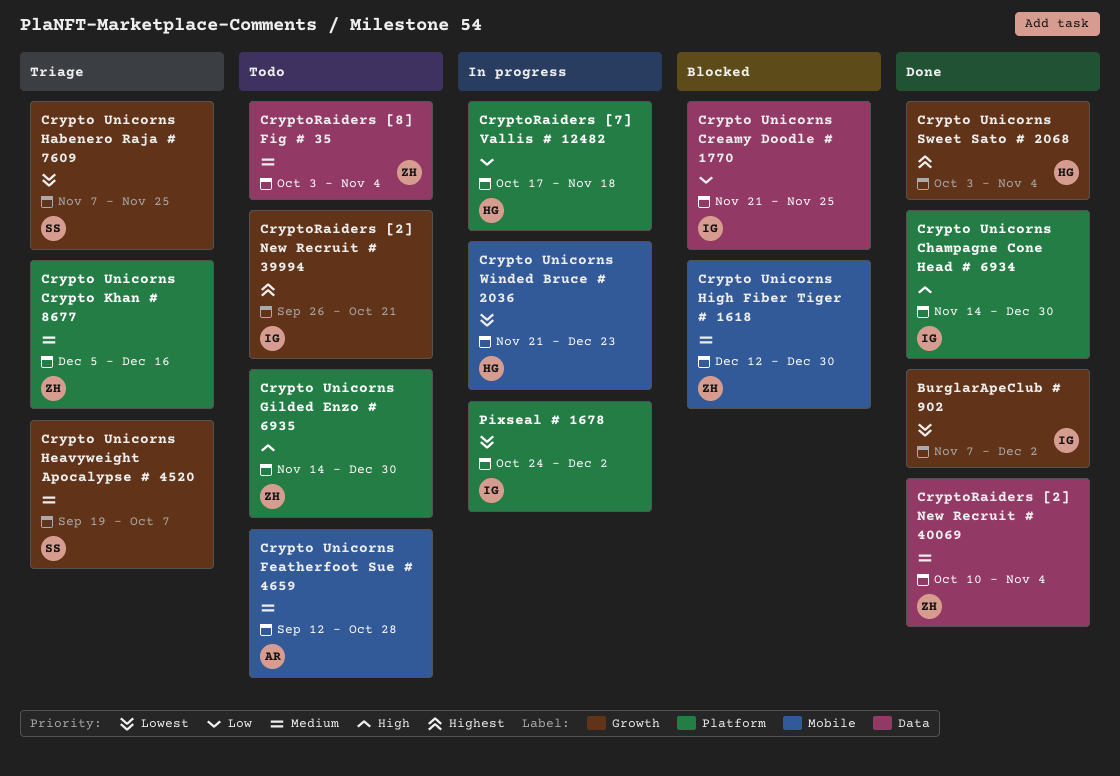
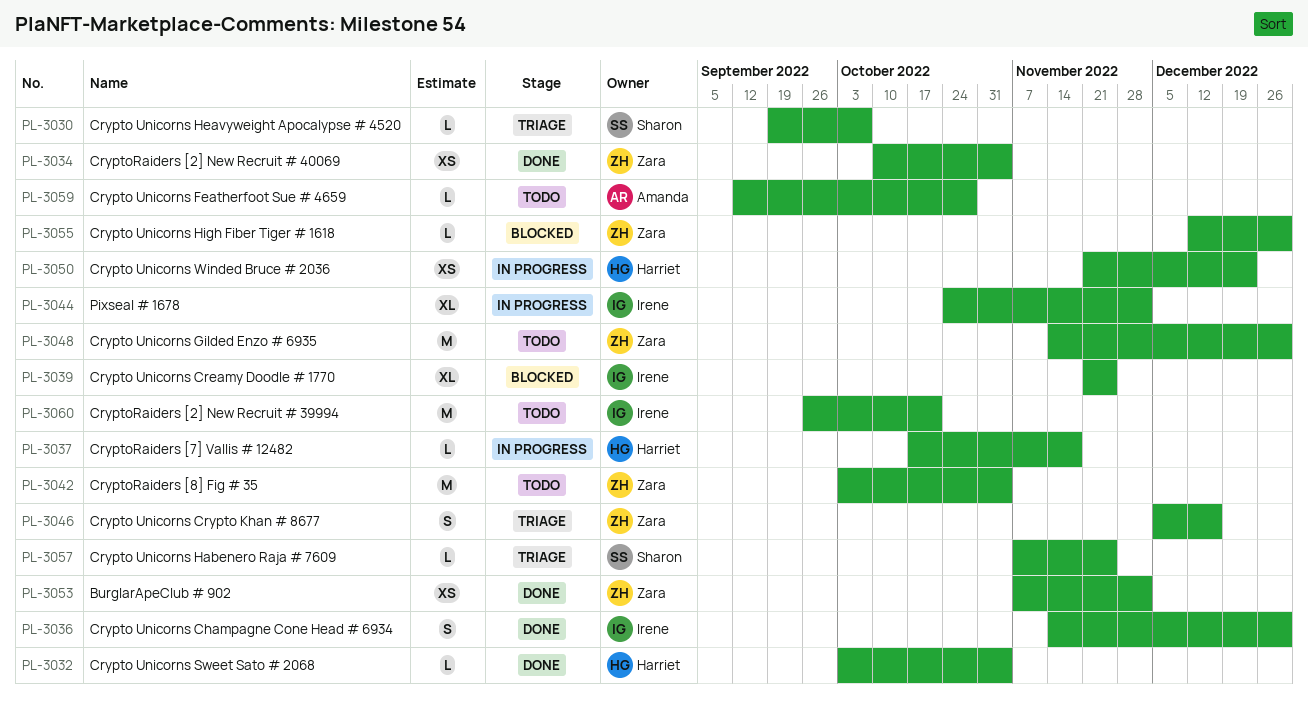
BurglarApeClub # 902, owner: Irene -> Zara

